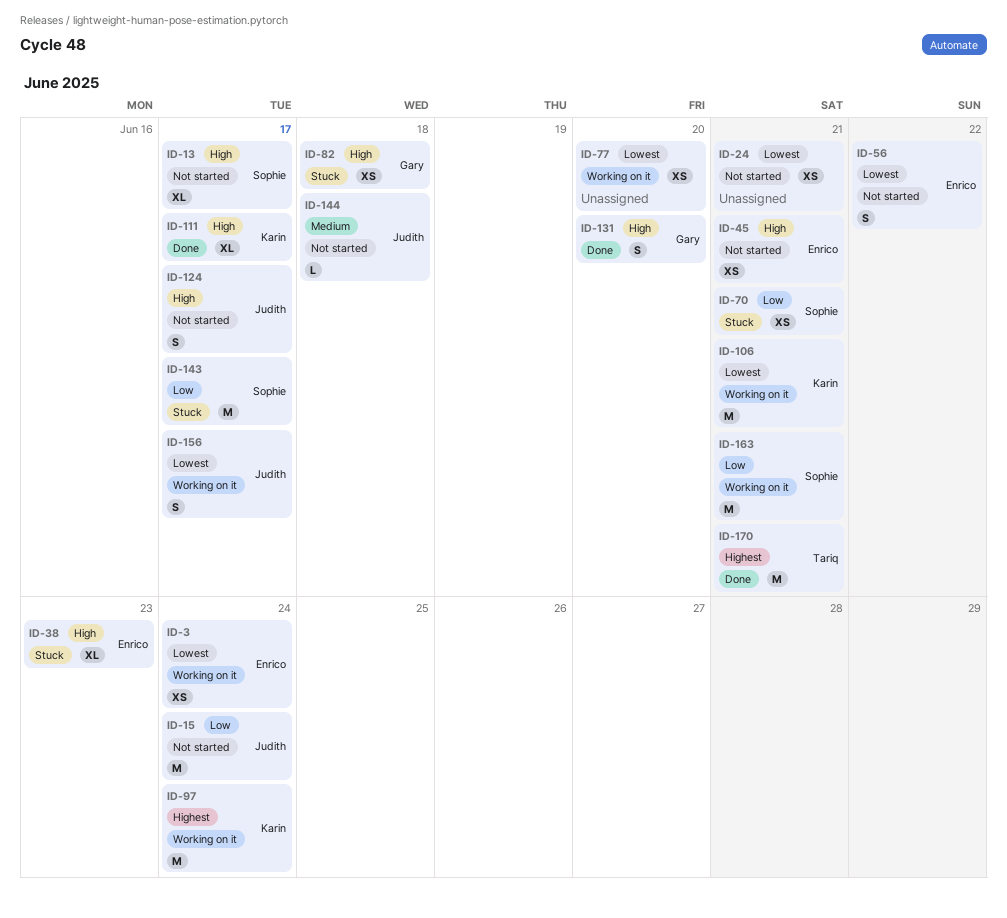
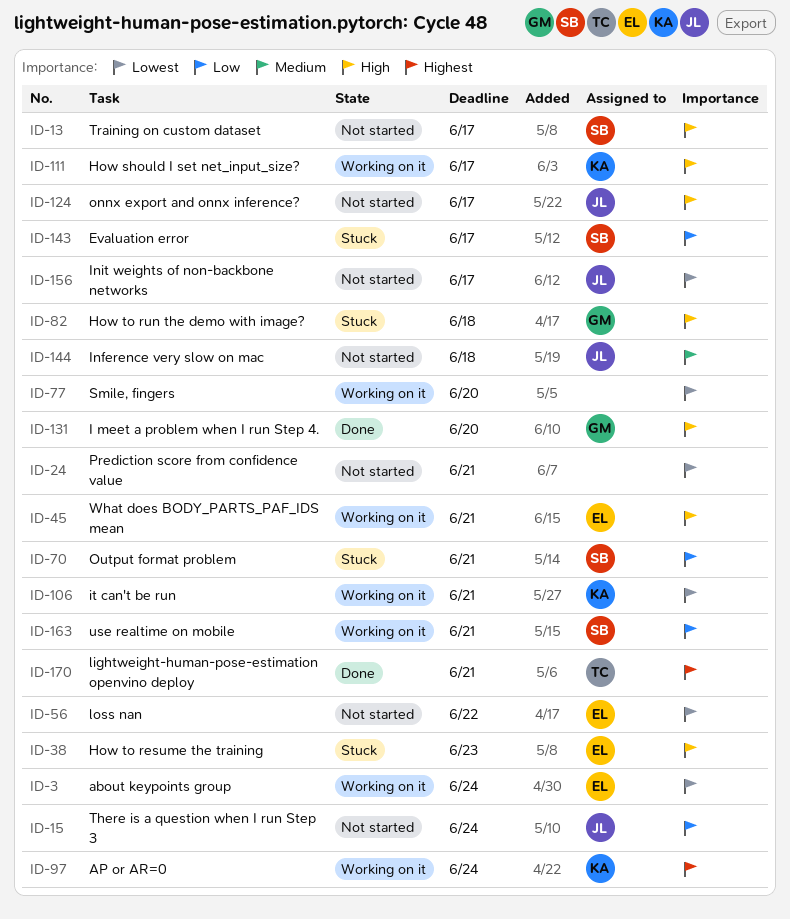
ID-45, status: Not started -> Working on it
ID-111, status: Done -> Working on it
ID-156, status: Working on it -> Not started

